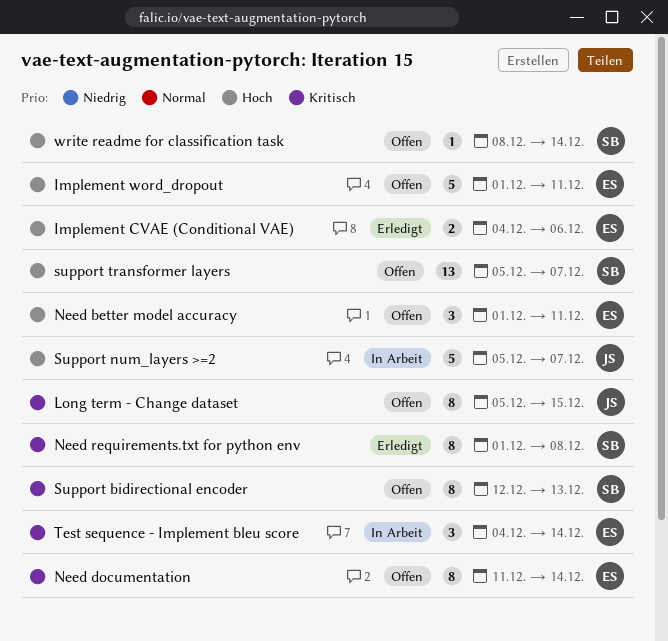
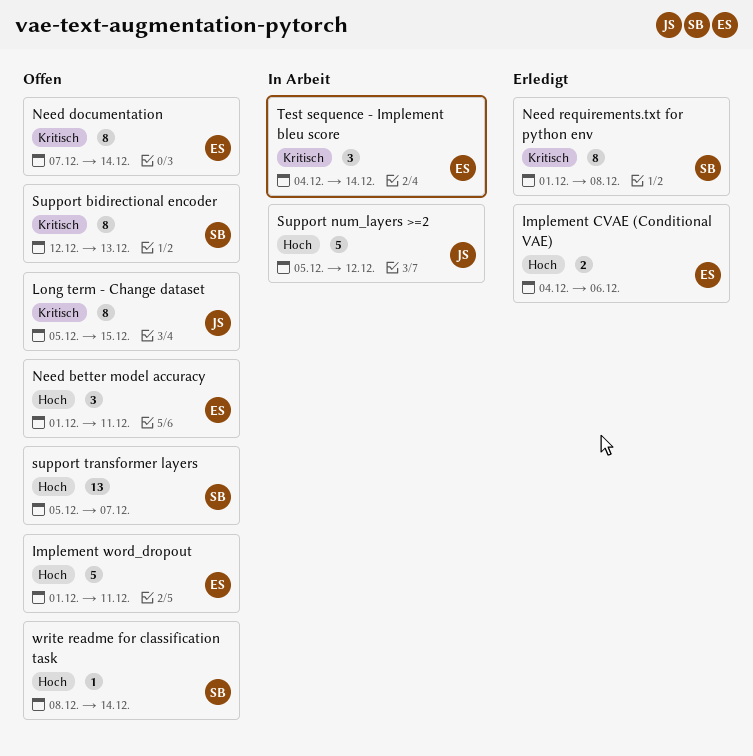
Need documentation, start: Dec 11 -> Dec 7
Support num_layers >=2, due: Dec 7 -> Dec 12

